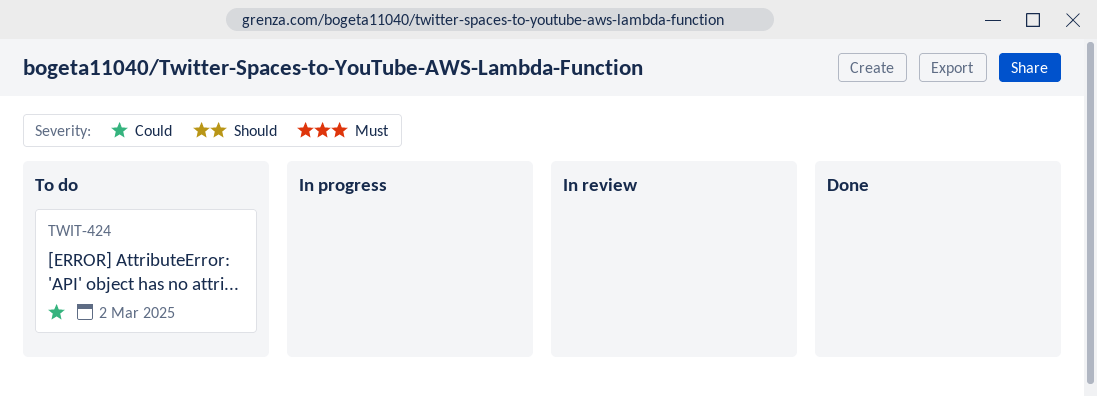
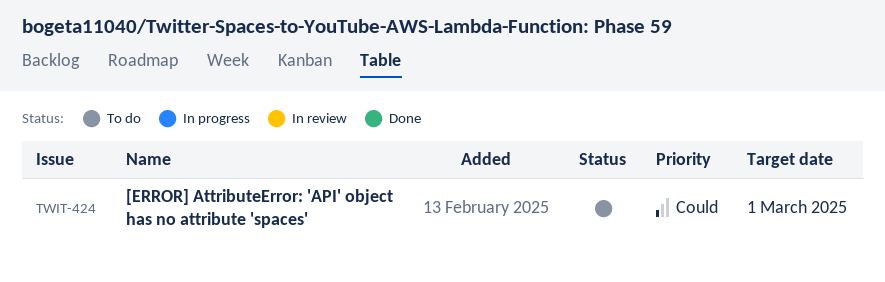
TWIT-424, due: Mar 2 -> Mar 1

